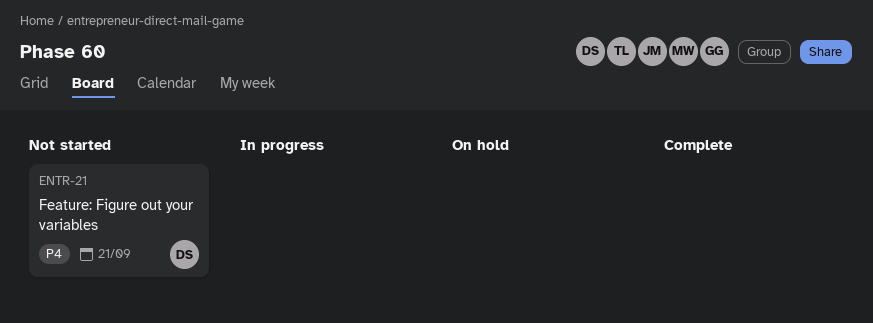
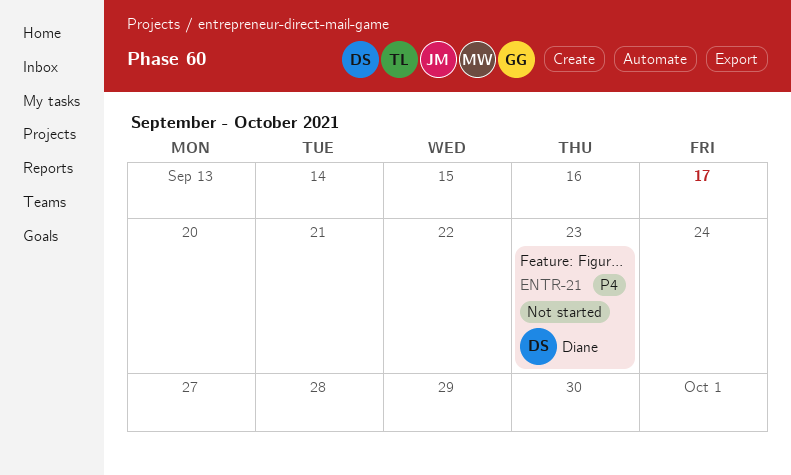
ENTR-21, due: Sep 21 -> Sep 23

